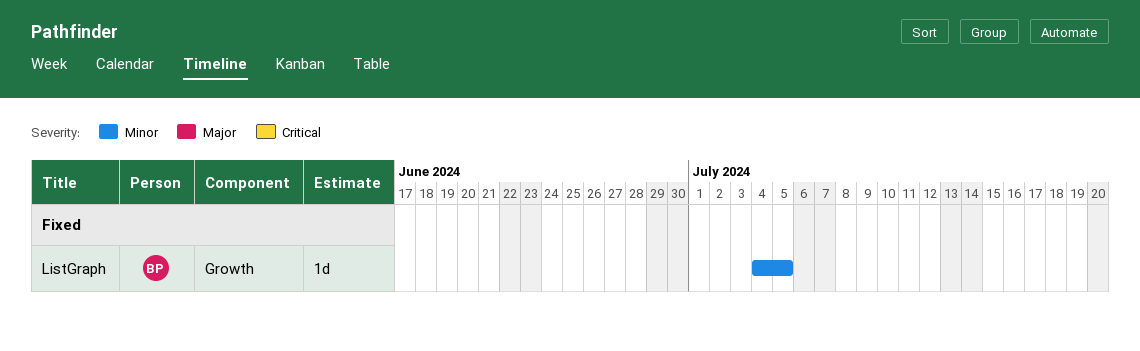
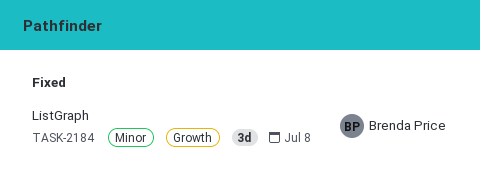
ListGraph, estimate: 1d -> 3d
ListGraph, due: Jul 5 -> Jul 8

